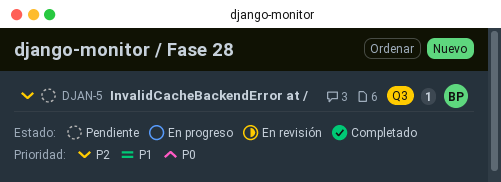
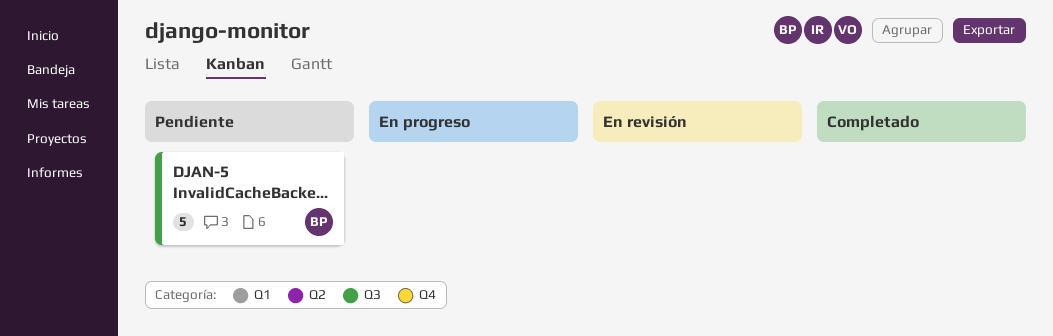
DJAN-5, estimate: 1 -> 5

